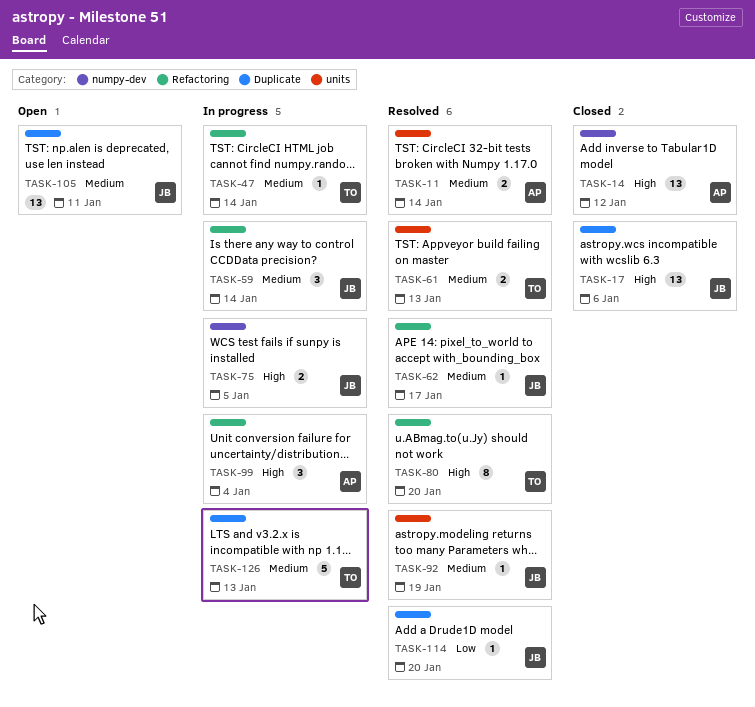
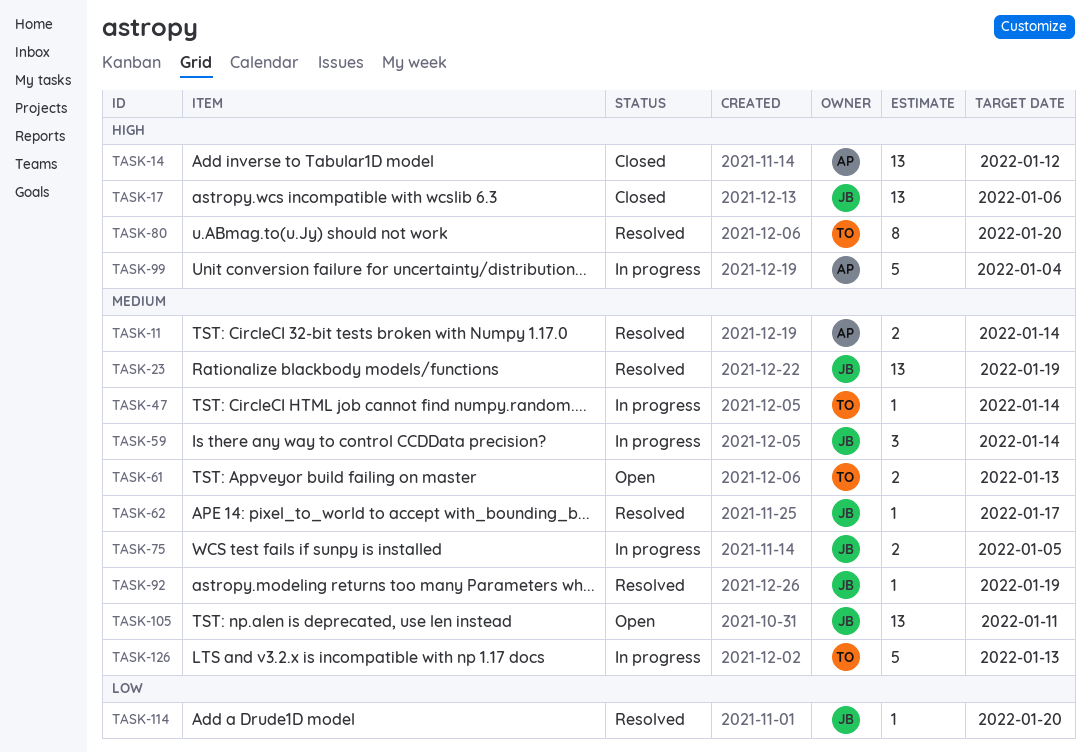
TASK-23: none -> present
TASK-61, status: Resolved -> Open
TASK-75, priority: High -> Medium
TASK-99, estimate: 3 -> 5

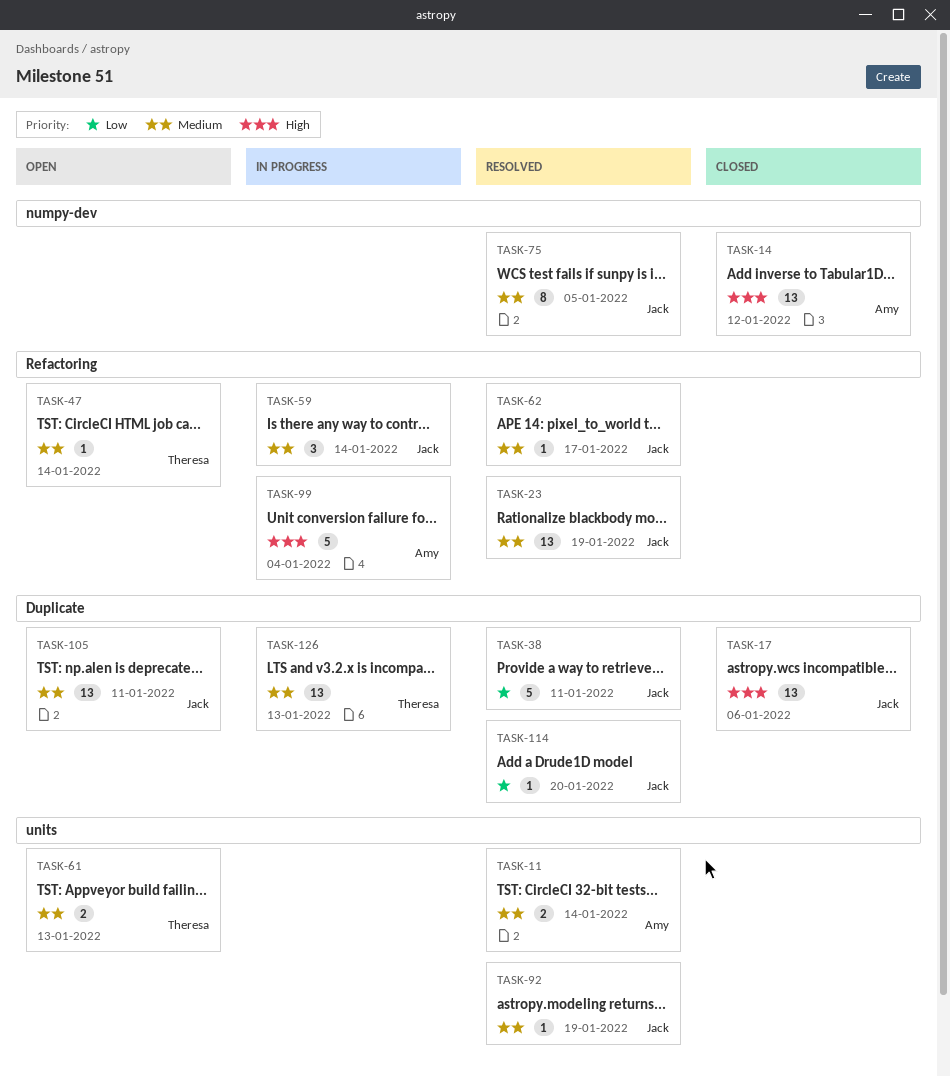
TASK-38: none -> present
TASK-47, status: In progress -> Open
TASK-75, status: In progress -> Resolved
TASK-75, estimate: 2 -> 8
TASK-80: present -> none
TASK-126, estimate: 5 -> 13

